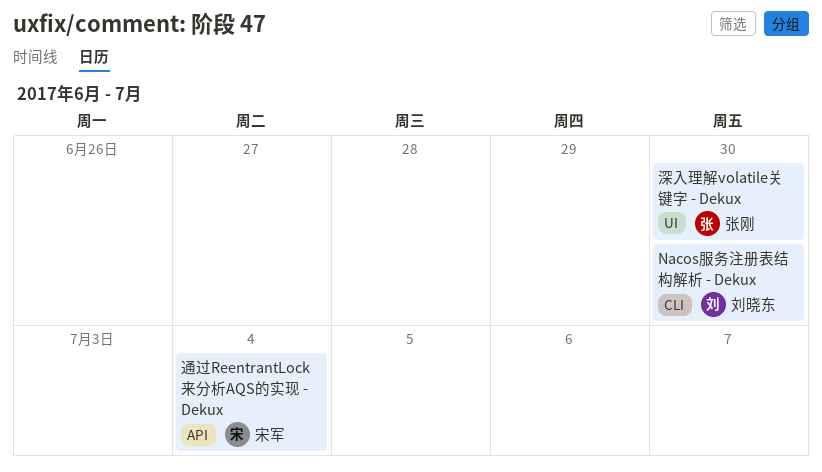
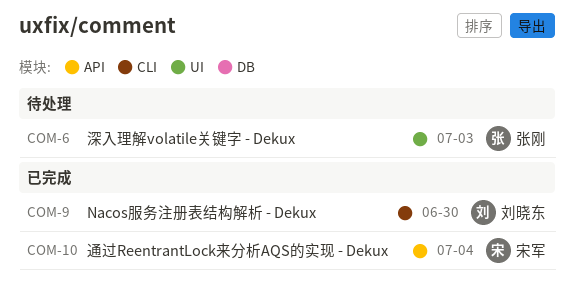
深入理解volatile关键字 - Dekux, due: Jun 30 -> Jul 3

